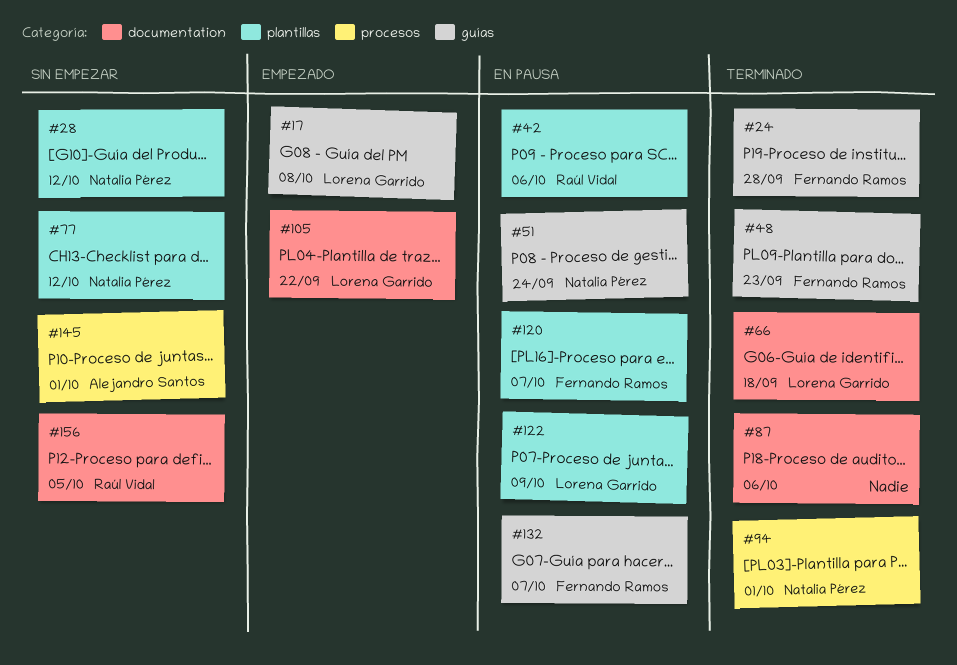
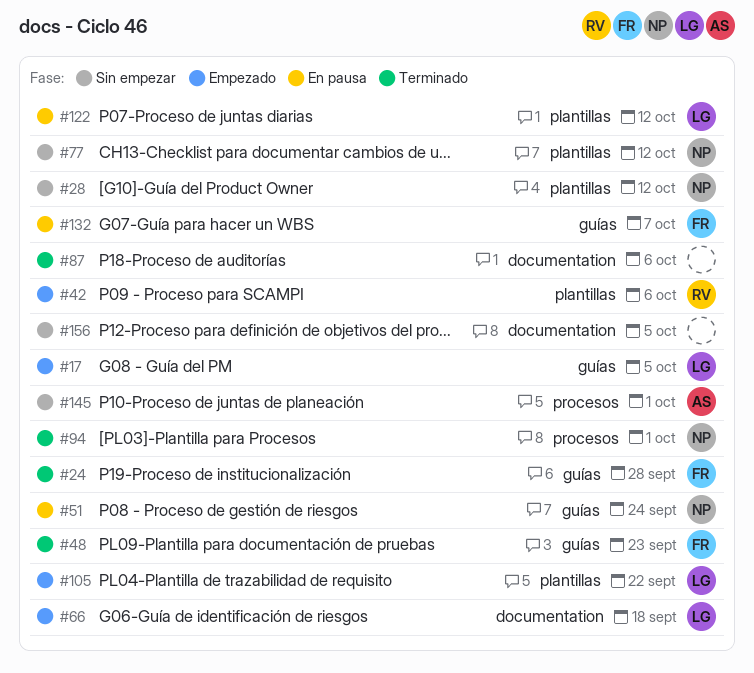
#17, due: Oct 8 -> Oct 5
#42, status: En pausa -> Empezado
#66, status: Terminado -> Empezado
#105, label: documentation -> plantillas
#120: present -> none
#122, due: Oct 9 -> Oct 12
#156, owner: Raúl Vidal -> none

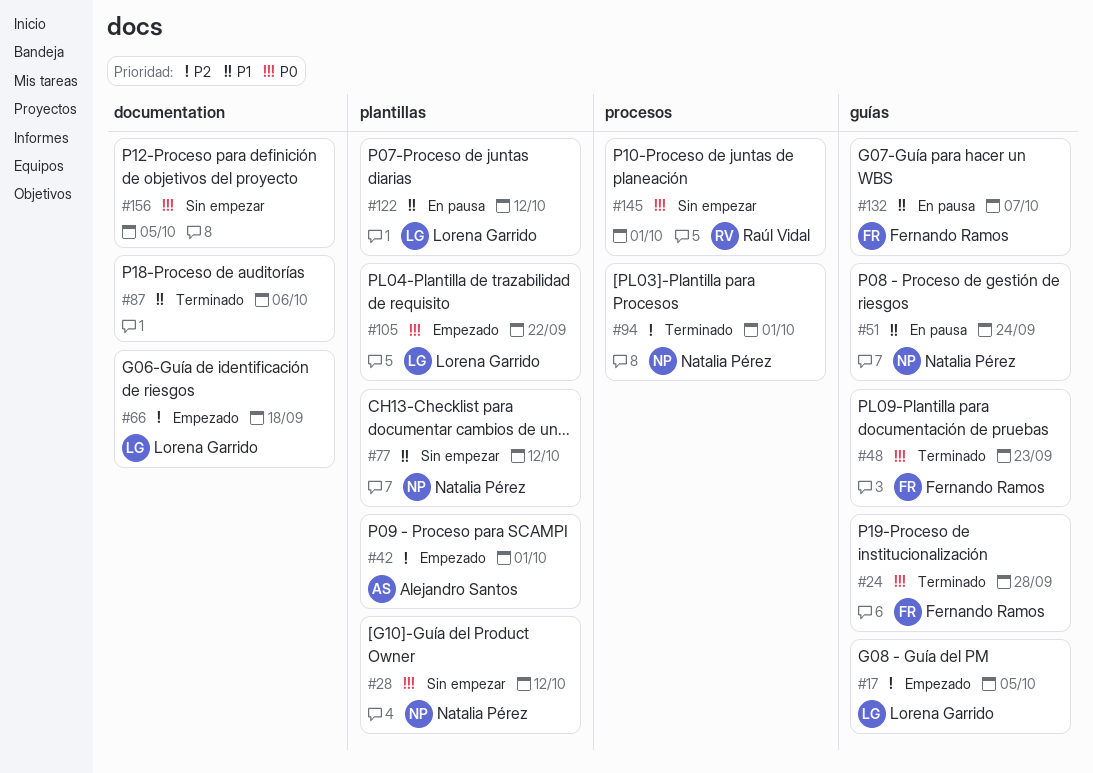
#42, owner: Raúl Vidal -> Alejandro Santos
#42, due: Oct 6 -> Oct 1
#145, owner: Alejandro Santos -> Raúl Vidal

